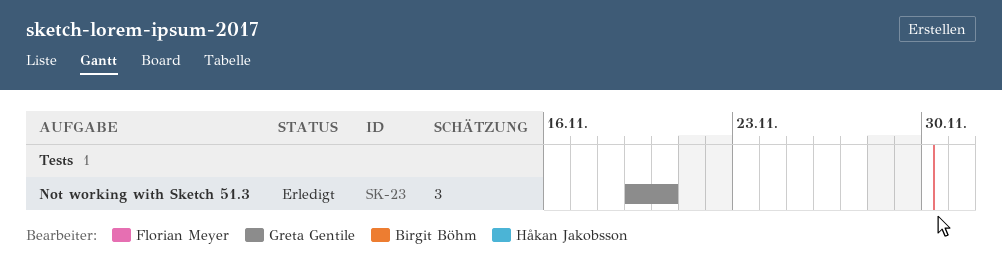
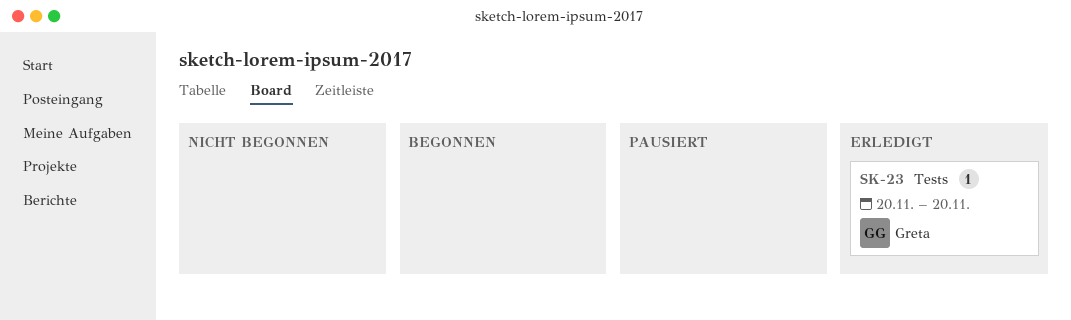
SK-23, estimate: 3 -> 1
SK-23, start: Nov 19 -> Nov 20

